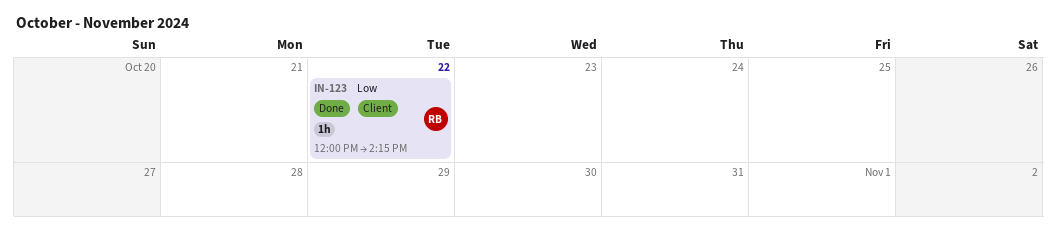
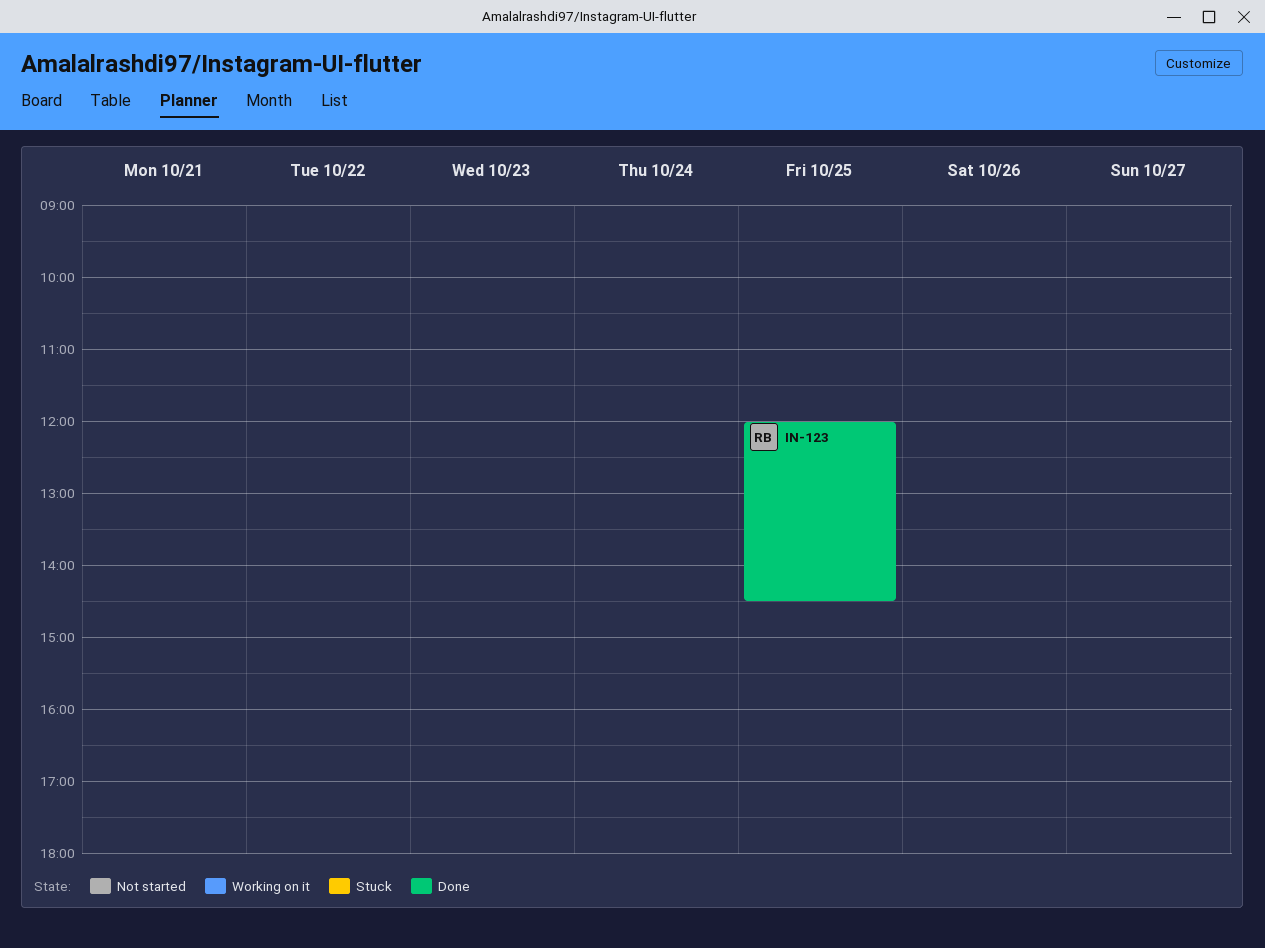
IN-123, day: Oct 22 -> Oct 25
IN-123, ends: 14:15 -> 14:30

